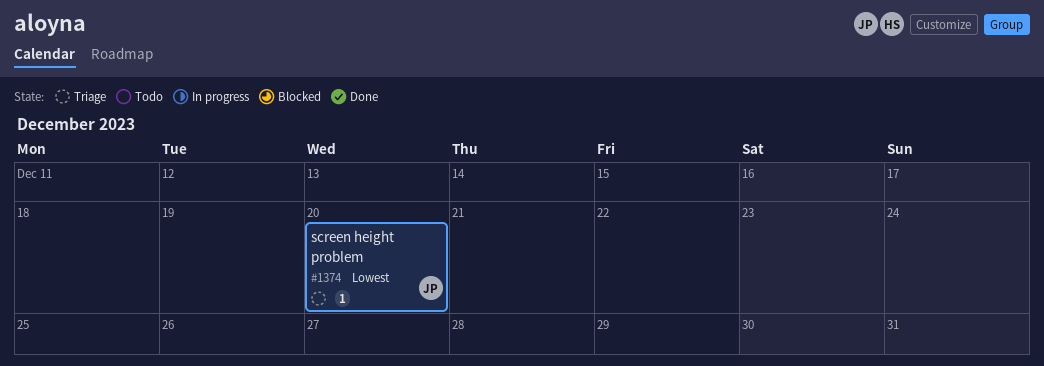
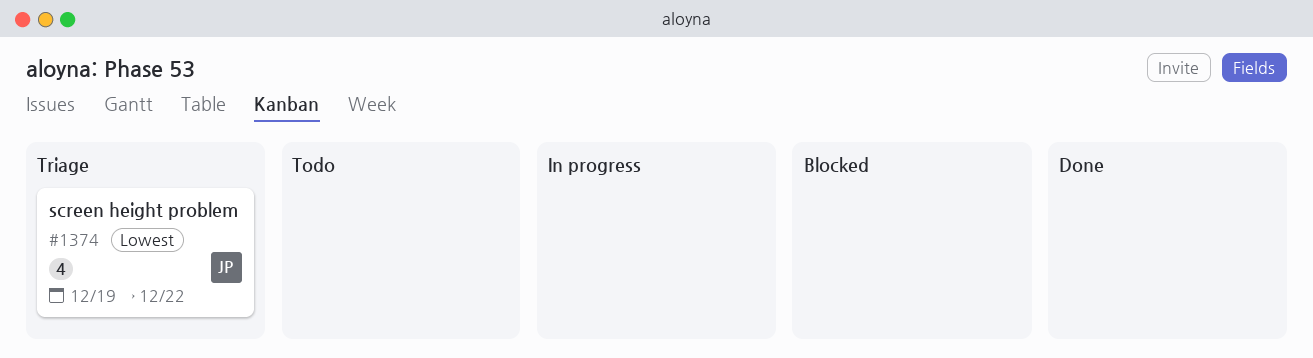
#1374, estimate: 1 -> 4
#1374, due: Dec 20 -> Dec 22

